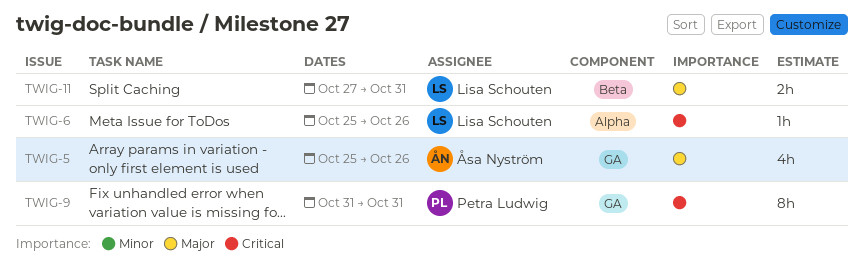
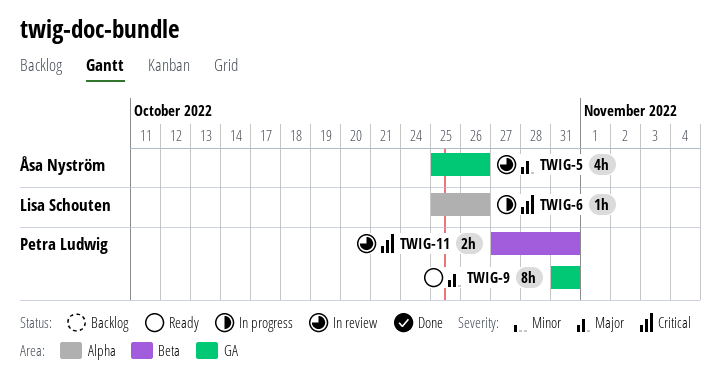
TWIG-9, priority: Critical -> Major
TWIG-11, owner: Lisa Schouten -> Petra Ludwig
TWIG-11, priority: Major -> Critical

